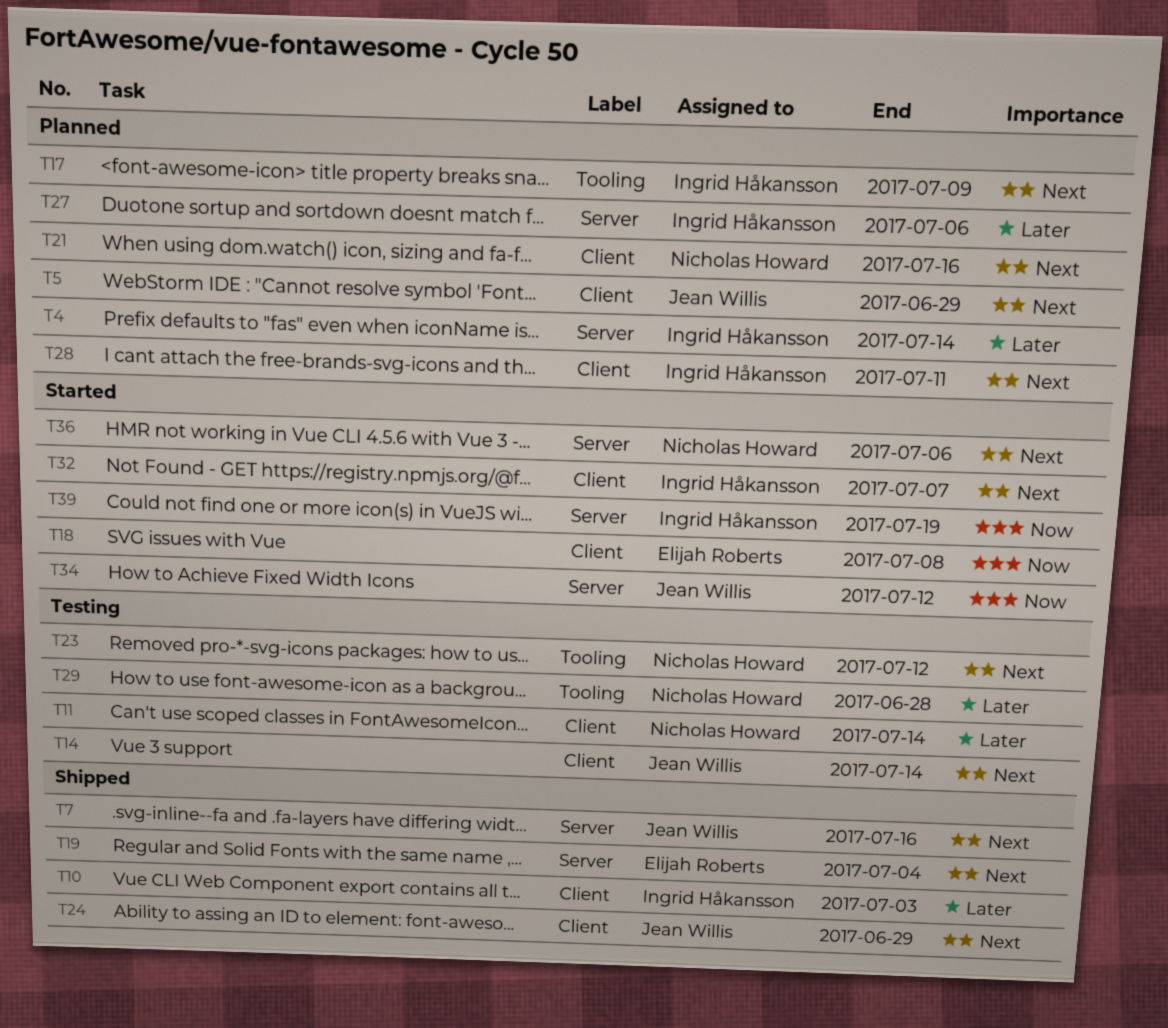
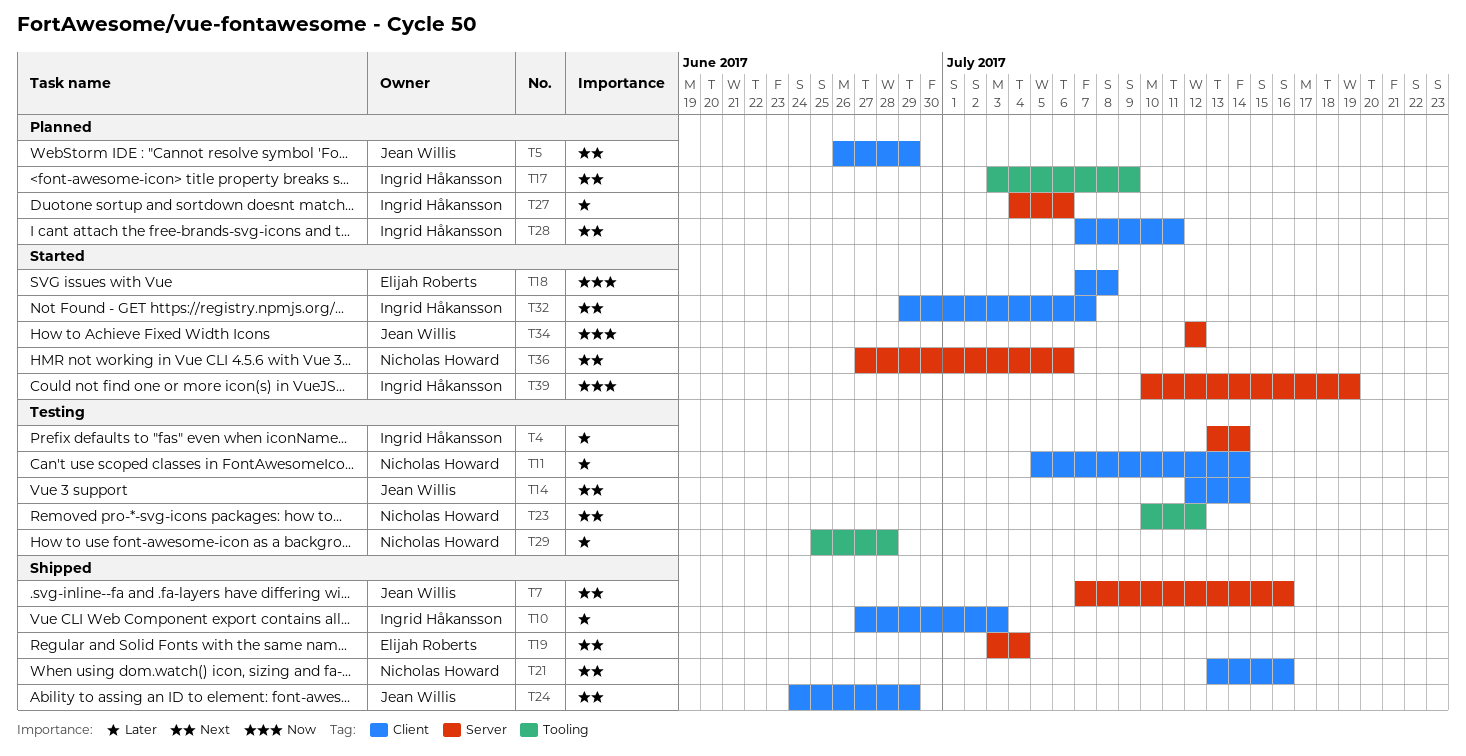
T4, status: Planned -> Testing
T21, status: Planned -> Shipped

